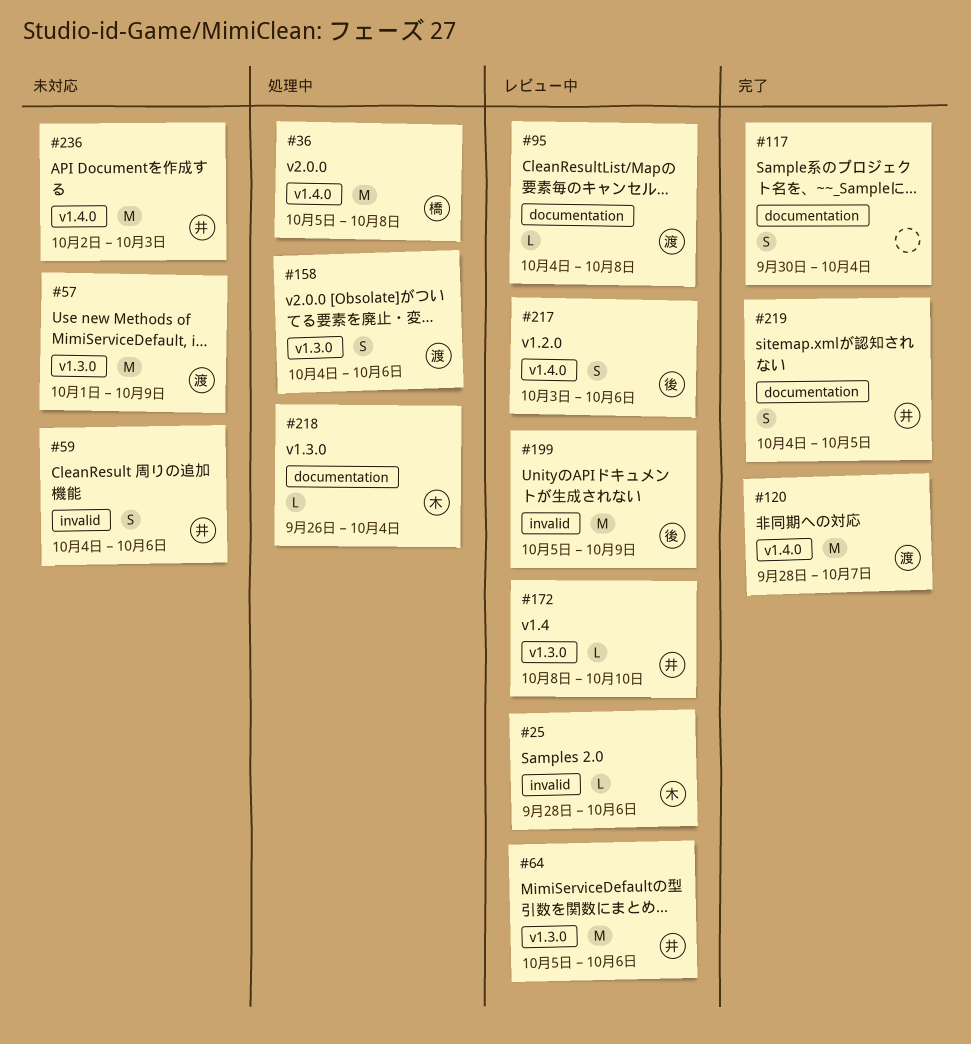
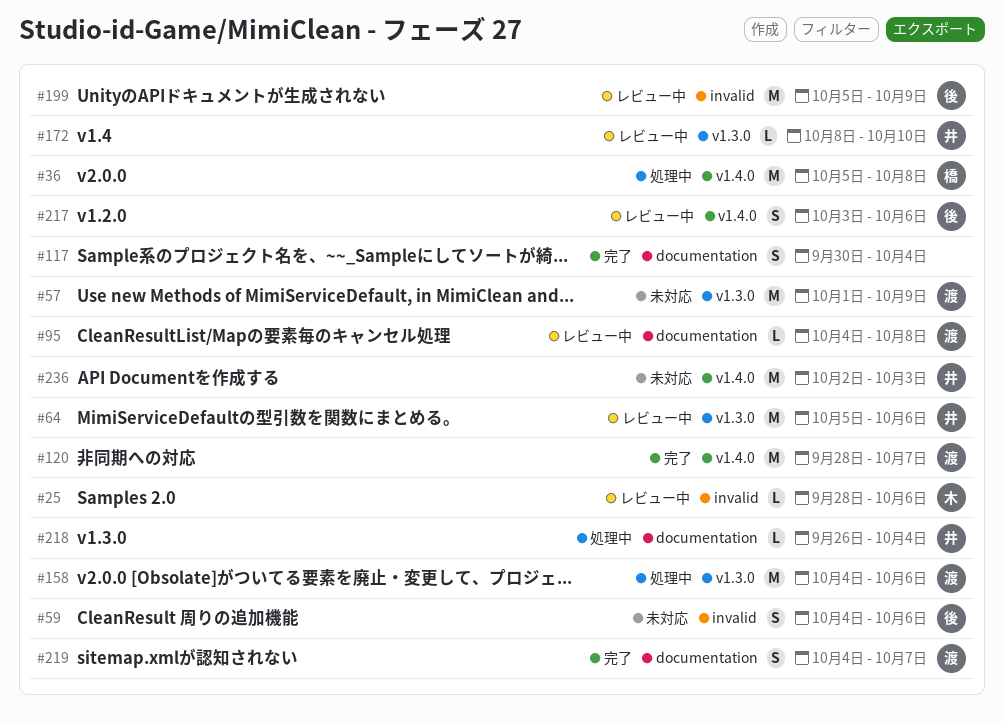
#59, owner: 井 -> 後
#158, estimate: S -> M
#218, owner: 木 -> 井
#219, owner: 井 -> 渡
#219, due: Oct 5 -> Oct 7

